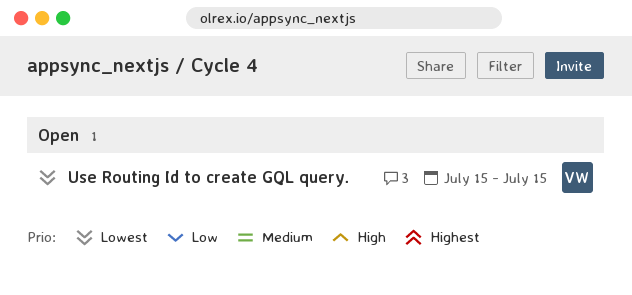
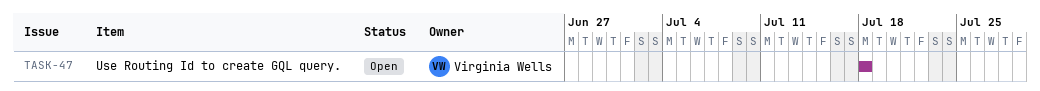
Use Routing Id to create GQL query., start: Jul 15 -> Jul 18
Use Routing Id to create GQL query., due: Jul 15 -> Jul 18

